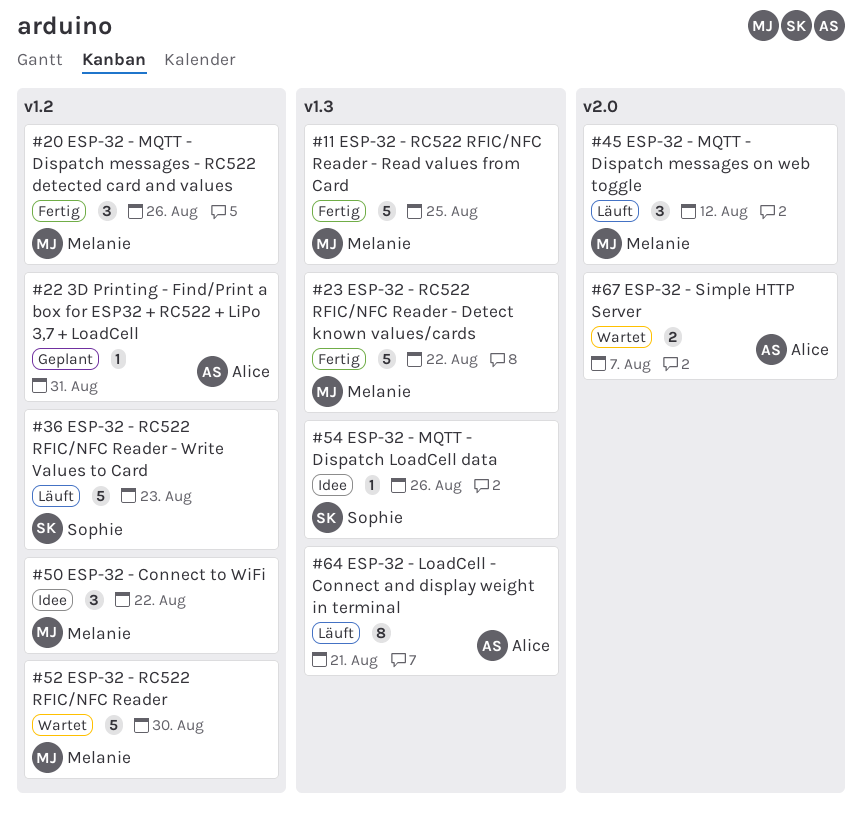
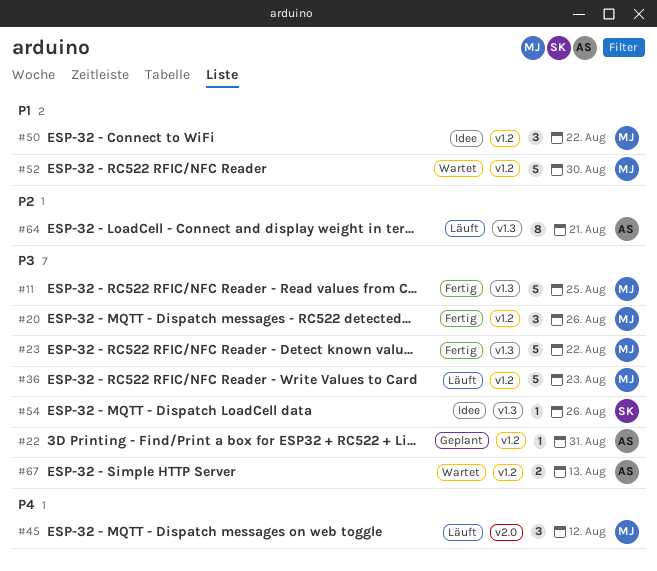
#36, owner: Sophie -> Melanie
#67, label: v2.0 -> v1.2
#67, due: Aug 7 -> Aug 13

